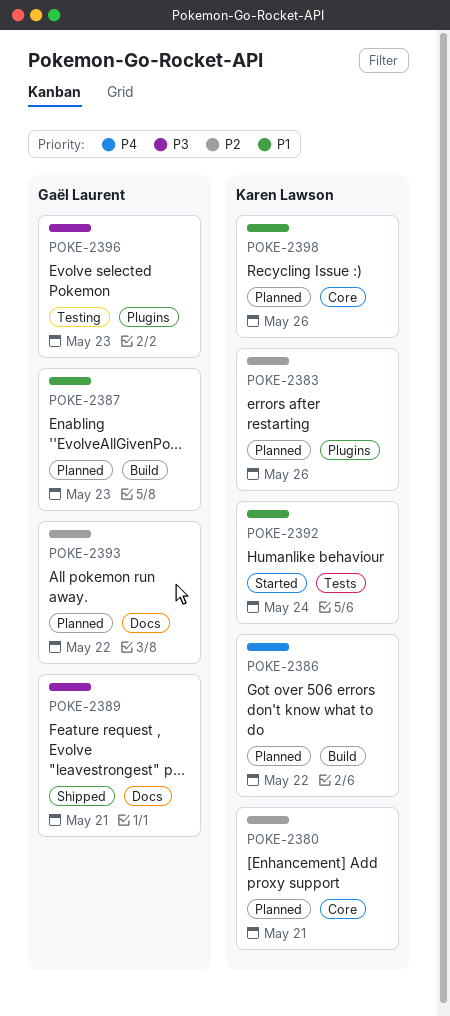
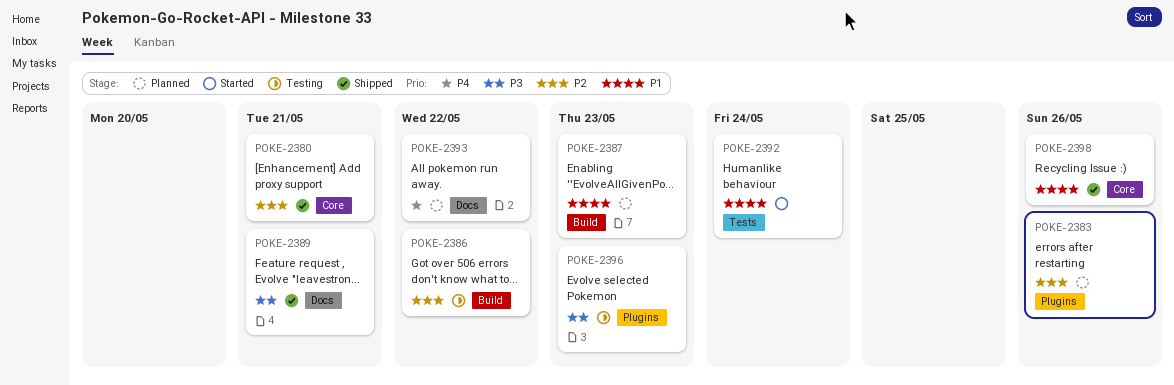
POKE-2380, status: Planned -> Shipped
POKE-2386, status: Planned -> Testing
POKE-2386, priority: P4 -> P2
POKE-2393, priority: P2 -> P4
POKE-2398, status: Planned -> Shipped

